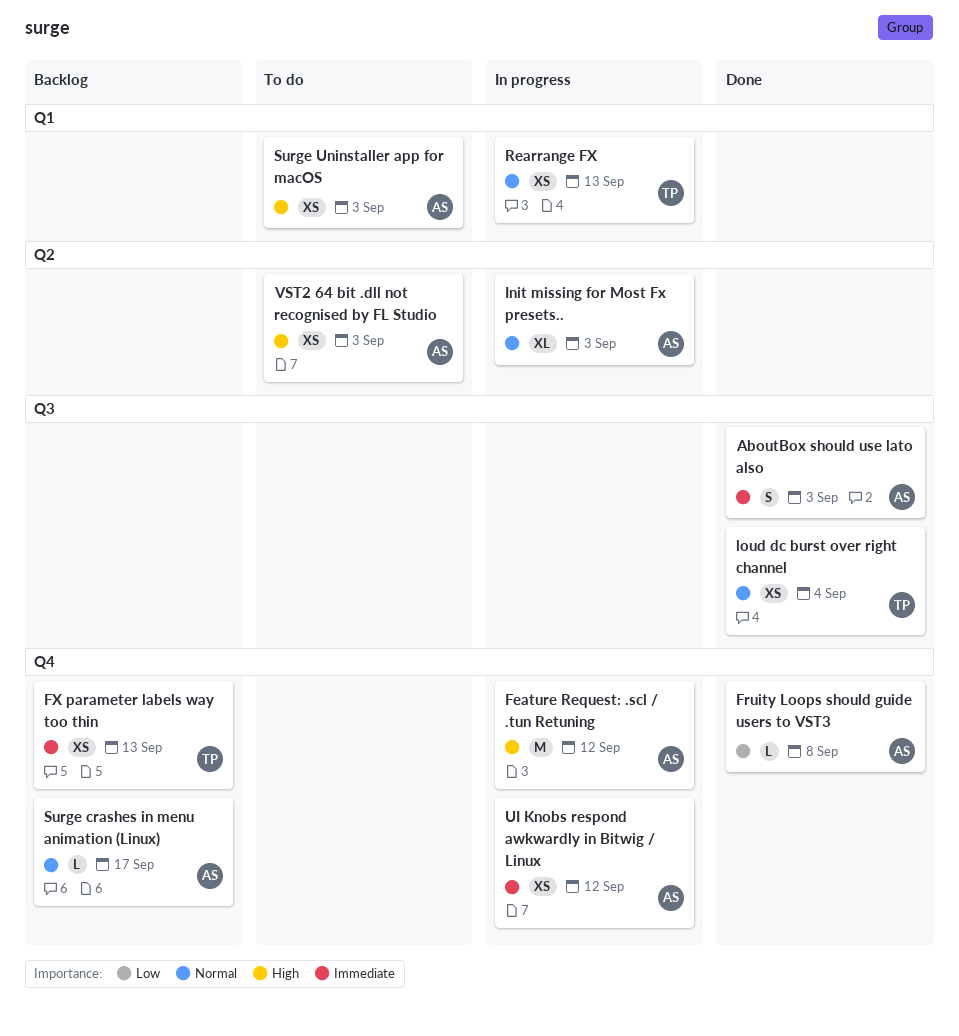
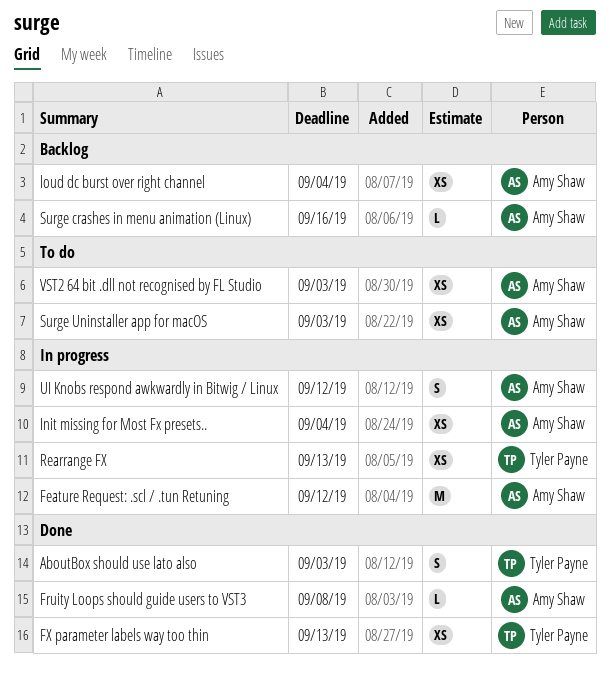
AboutBox should use lato also, owner: Amy Shaw -> Tyler Payne
FX parameter labels way too thin, status: Backlog -> Done
Init missing for Most Fx presets.., estimate: XL -> XS
Init missing for Most Fx presets.., due: Sep 3 -> Sep 4
loud dc burst over right channel, status: Done -> Backlog
loud dc burst over right channel, owner: Tyler Payne -> Amy Shaw
Surge crashes in menu animation (Linux), due: Sep 17 -> Sep 16
UI Knobs respond awkwardly in Bitwig / Linux, estimate: XS -> S

